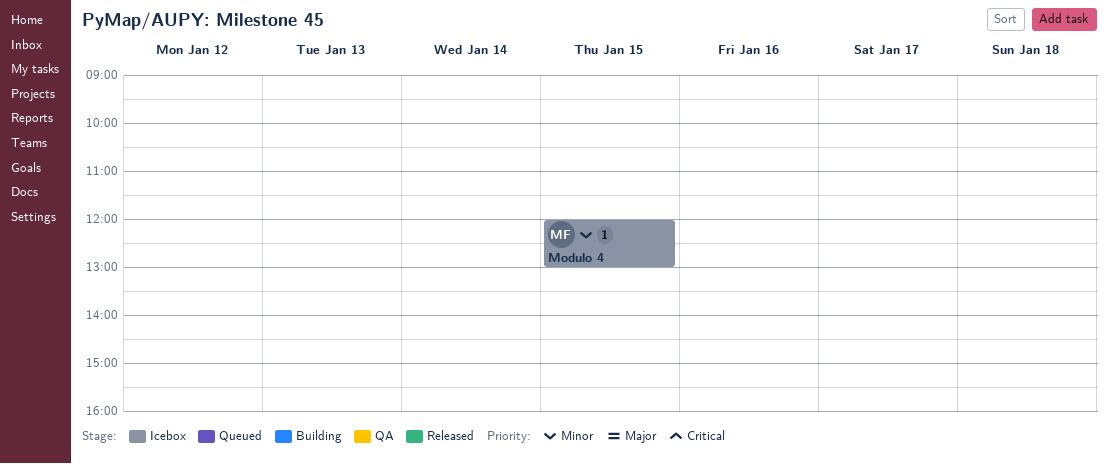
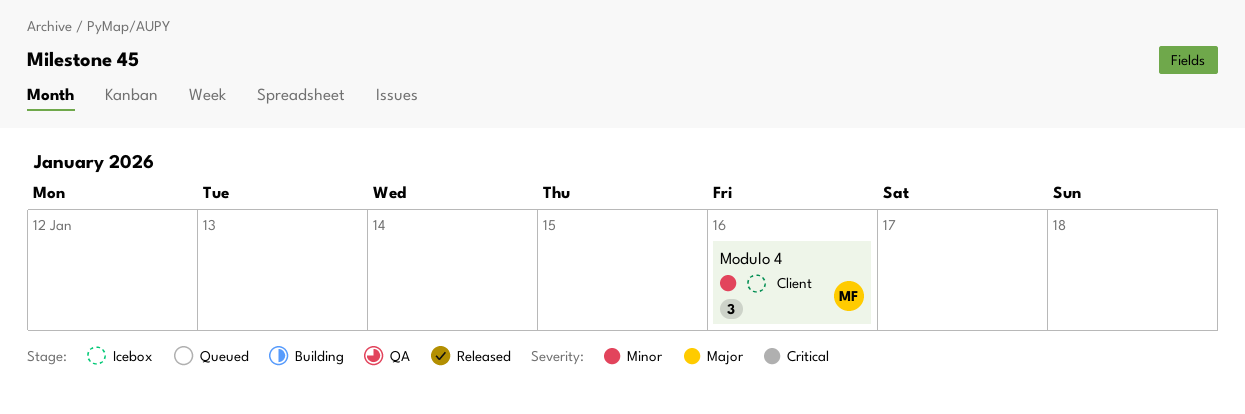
Modulo 4, estimate: 1 -> 3
Modulo 4, day: Jan 15 -> Jan 16

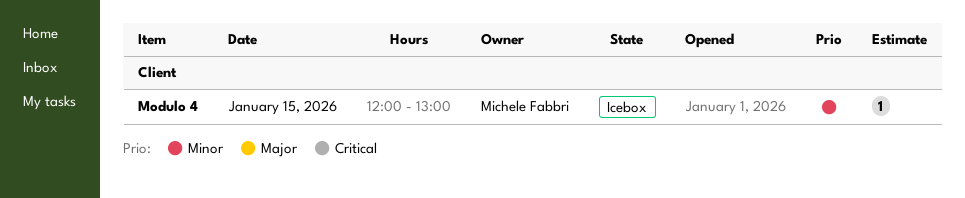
Modulo 4, estimate: 3 -> 1
Modulo 4, day: Jan 16 -> Jan 15

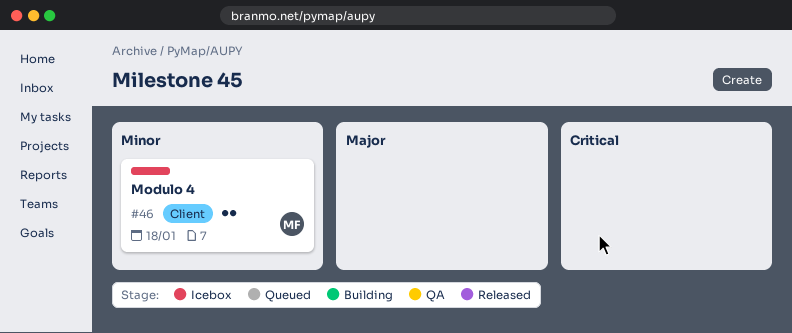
Modulo 4, estimate: 1 -> 2
Modulo 4, day: Jan 15 -> Jan 18

